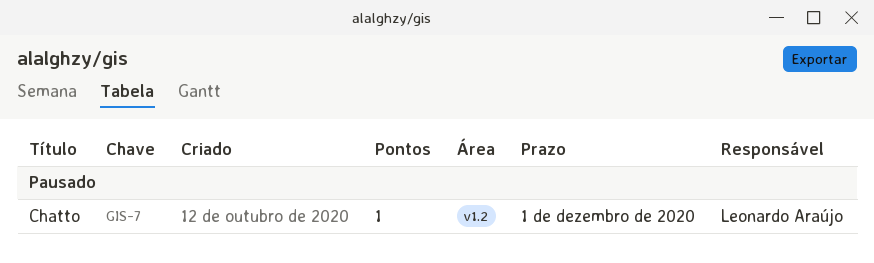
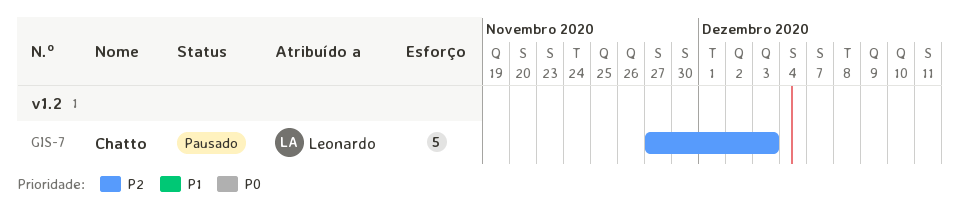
GIS-7, estimate: 1 -> 5
GIS-7, due: Dec 1 -> Dec 3

